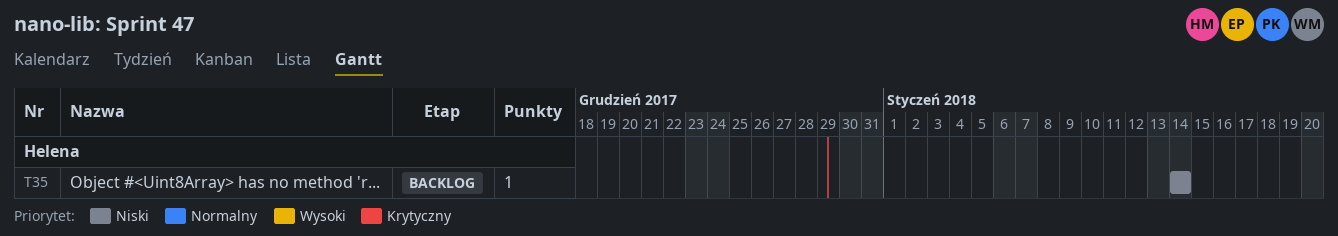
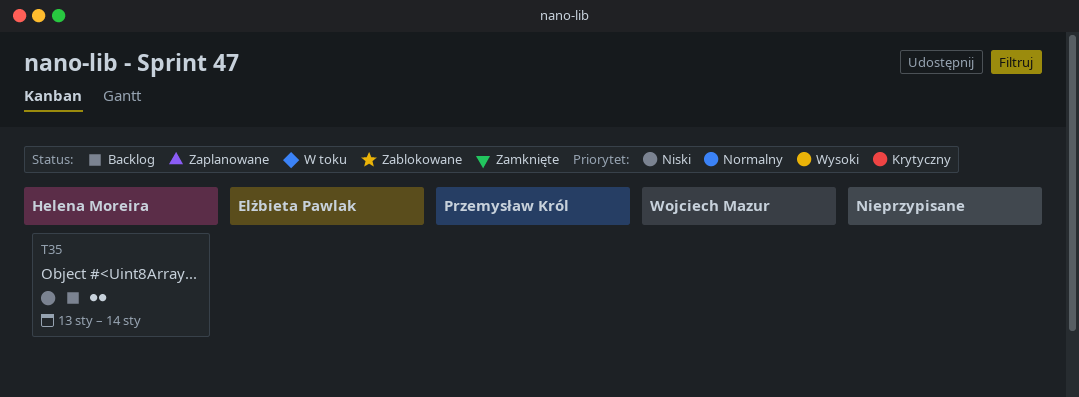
T35, estimate: 1 -> 2
T35, start: Jan 14 -> Jan 13

